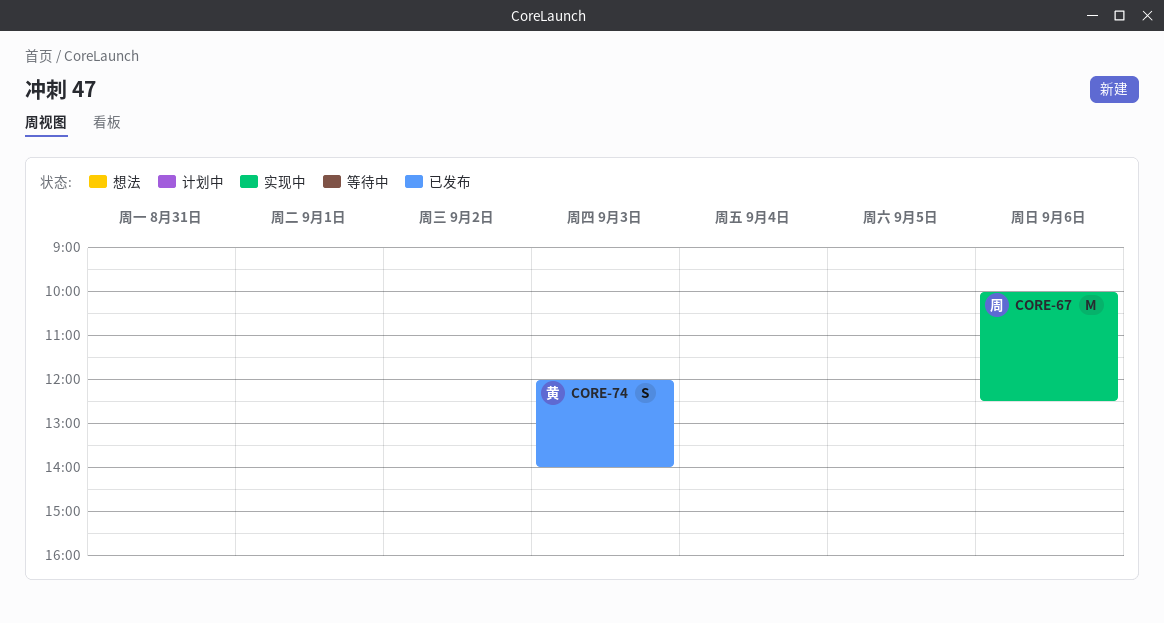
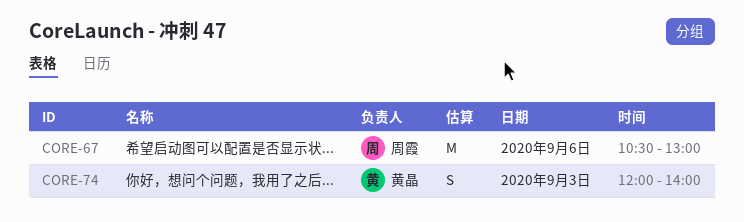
CORE-67, begins: 10:00 -> 10:30
CORE-67, ends: 12:30 -> 13:00

